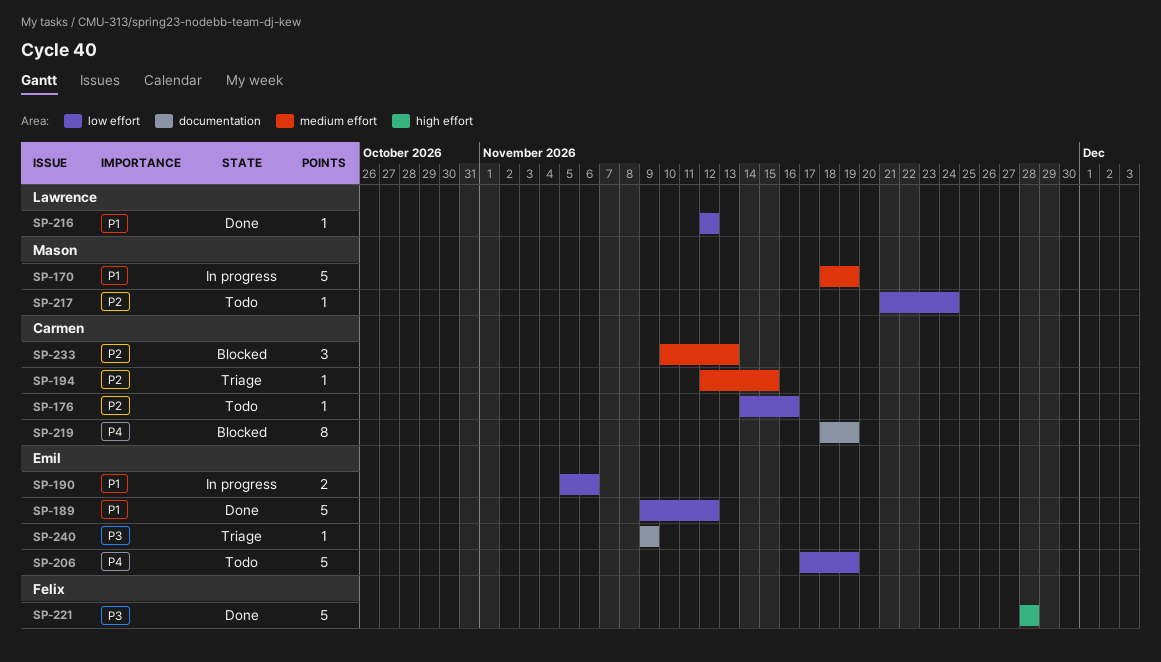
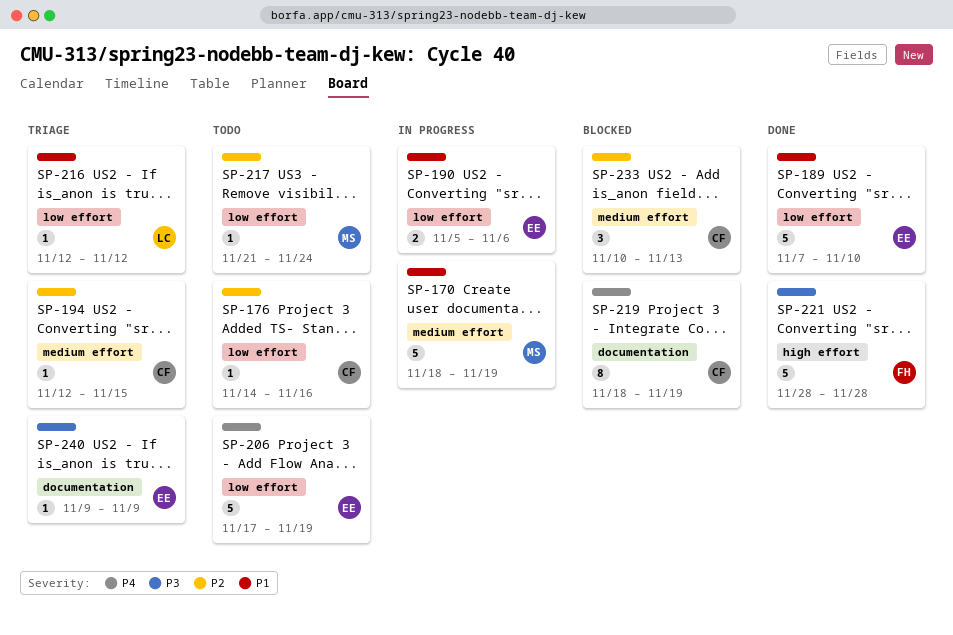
SP-189, start: Nov 9 -> Nov 7
SP-189, due: Nov 12 -> Nov 10
SP-216, status: Done -> Triage

